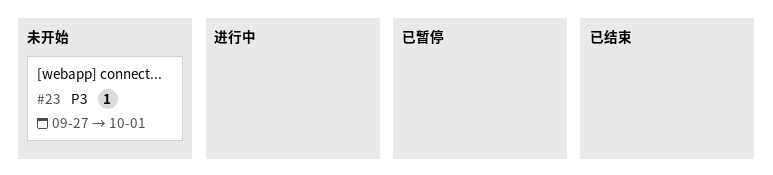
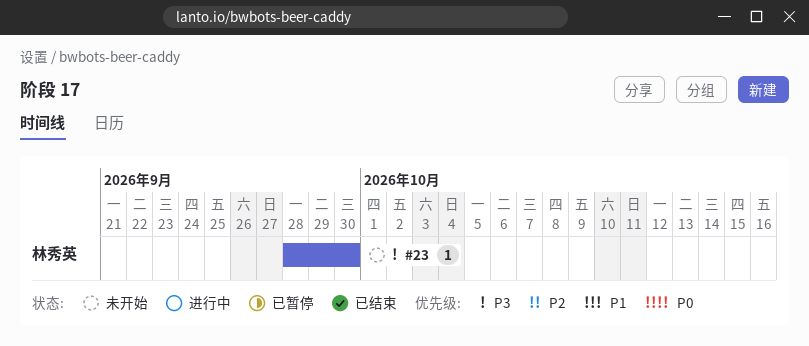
#23, start: Sep 27 -> Sep 28
#23, due: Oct 1 -> Sep 30

